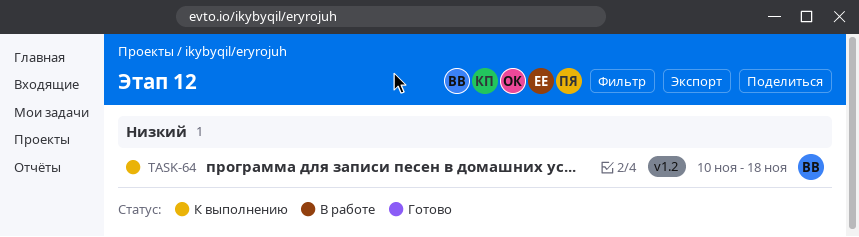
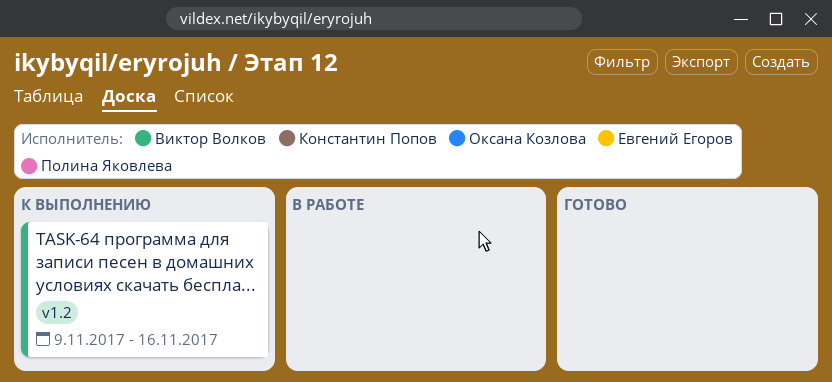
TASK-64, start: Nov 10 -> Nov 9
TASK-64, due: Nov 18 -> Nov 16

